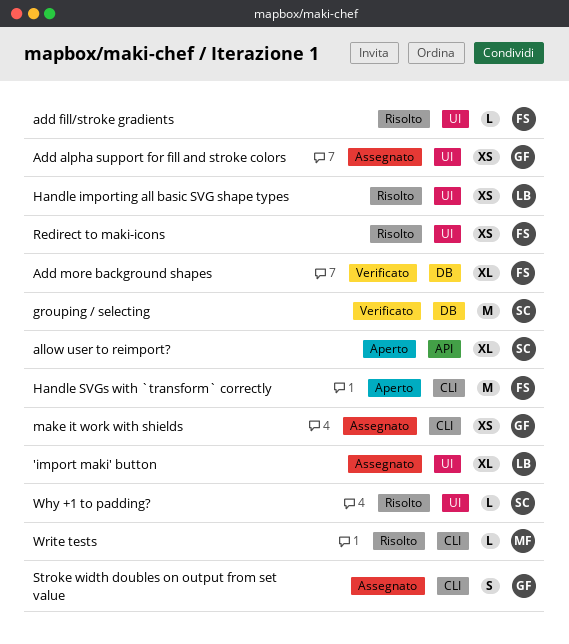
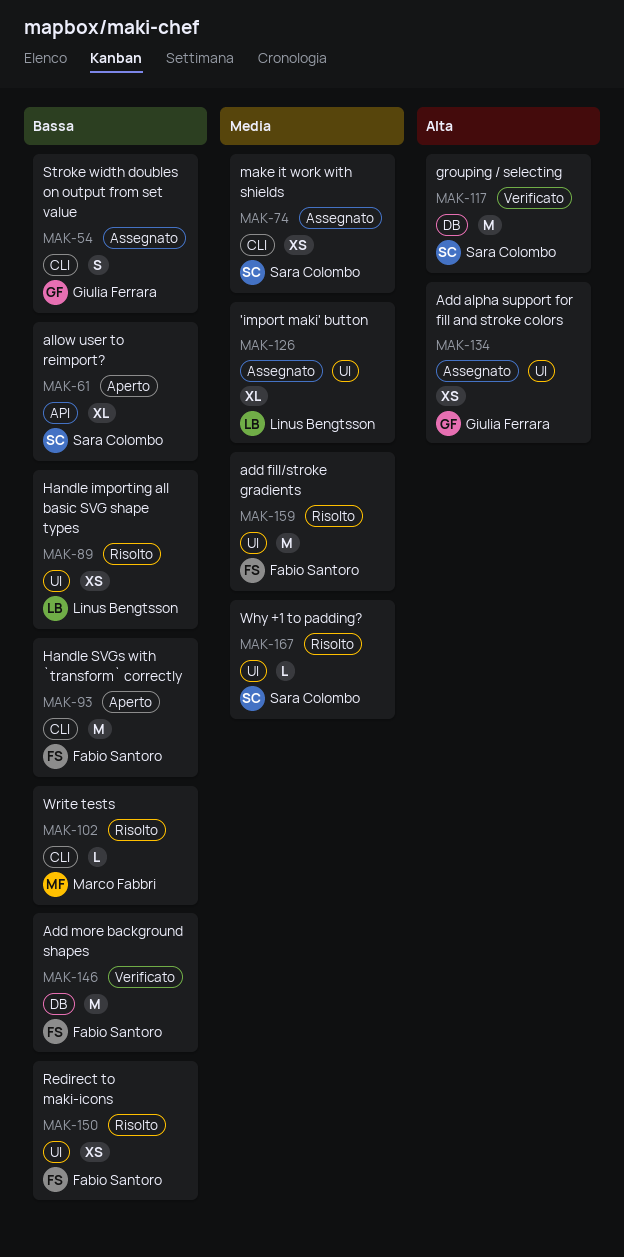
add fill/stroke gradients, estimate: L -> M
Add more background shapes, estimate: XL -> M
make it work with shields, owner: Giulia Ferrara -> Sara Colombo

